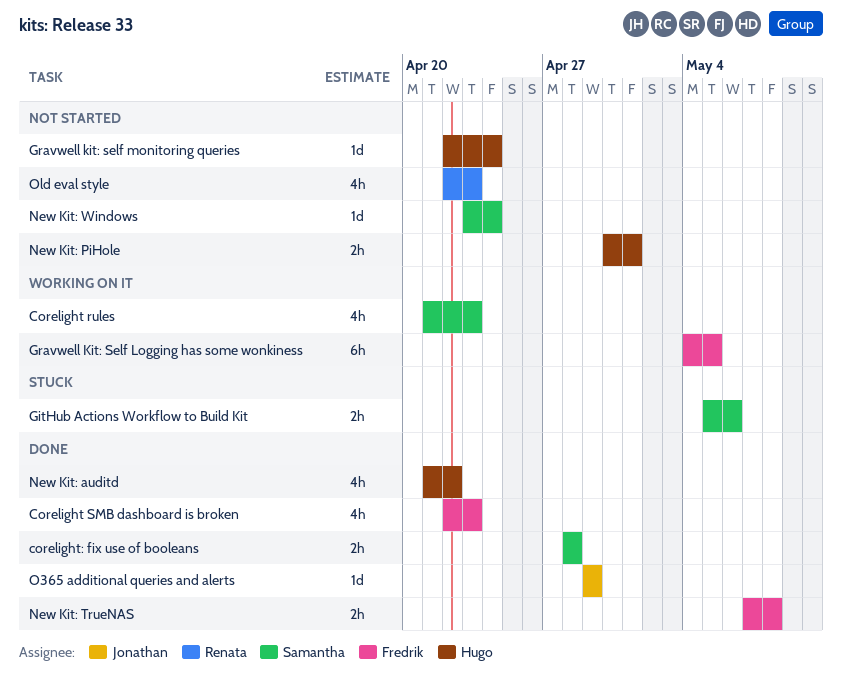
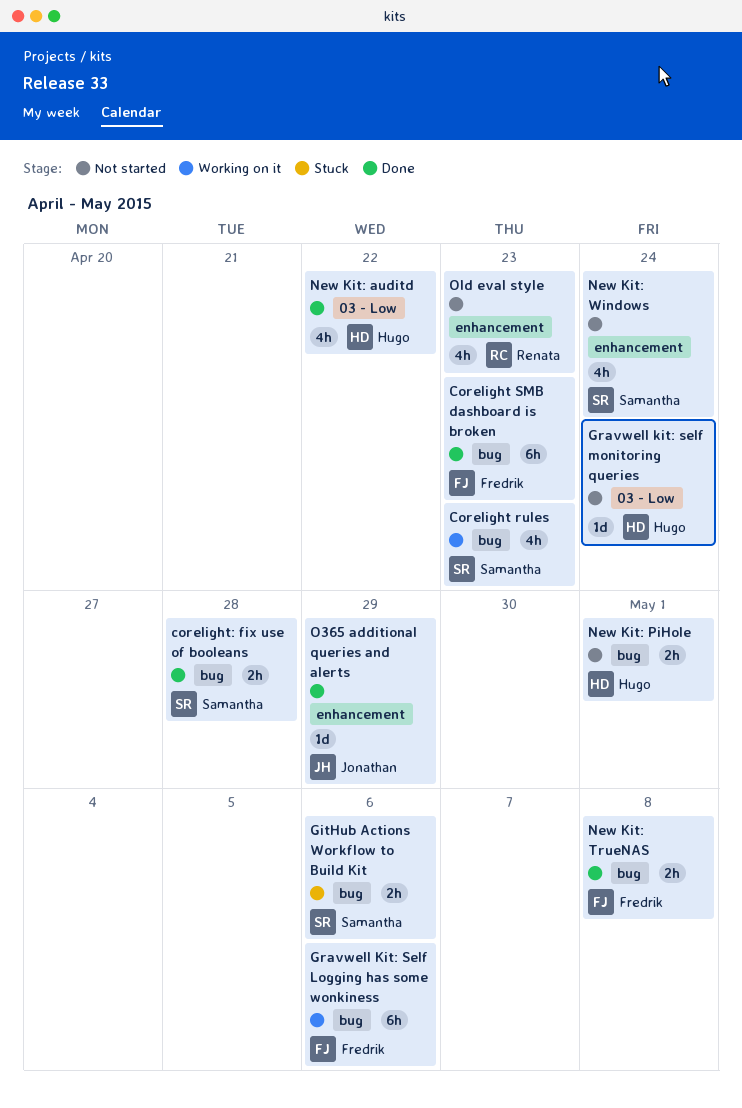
Corelight SMB dashboard is broken, estimate: 4h -> 6h
Gravwell Kit: Self Logging has some wonkiness, due: May 5 -> May 6
New Kit: Windows, estimate: 1d -> 4h

